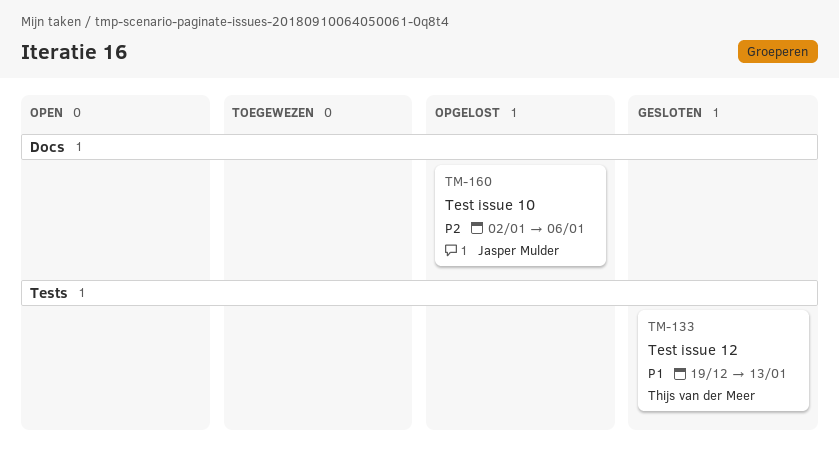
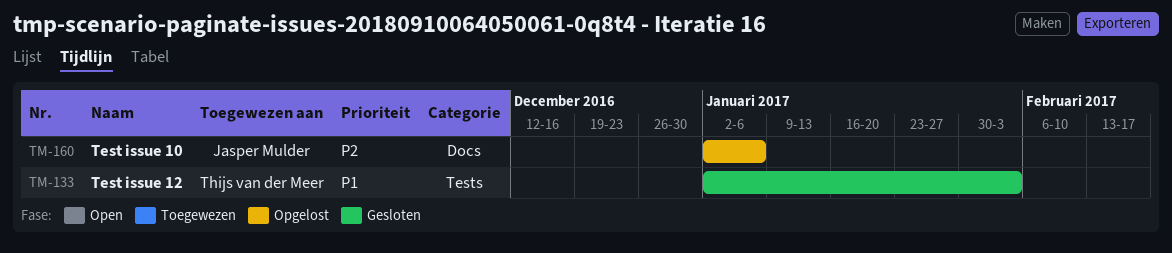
TM-133, start: Dec 19 -> Jan 2
TM-133, due: Jan 13 -> Feb 3

